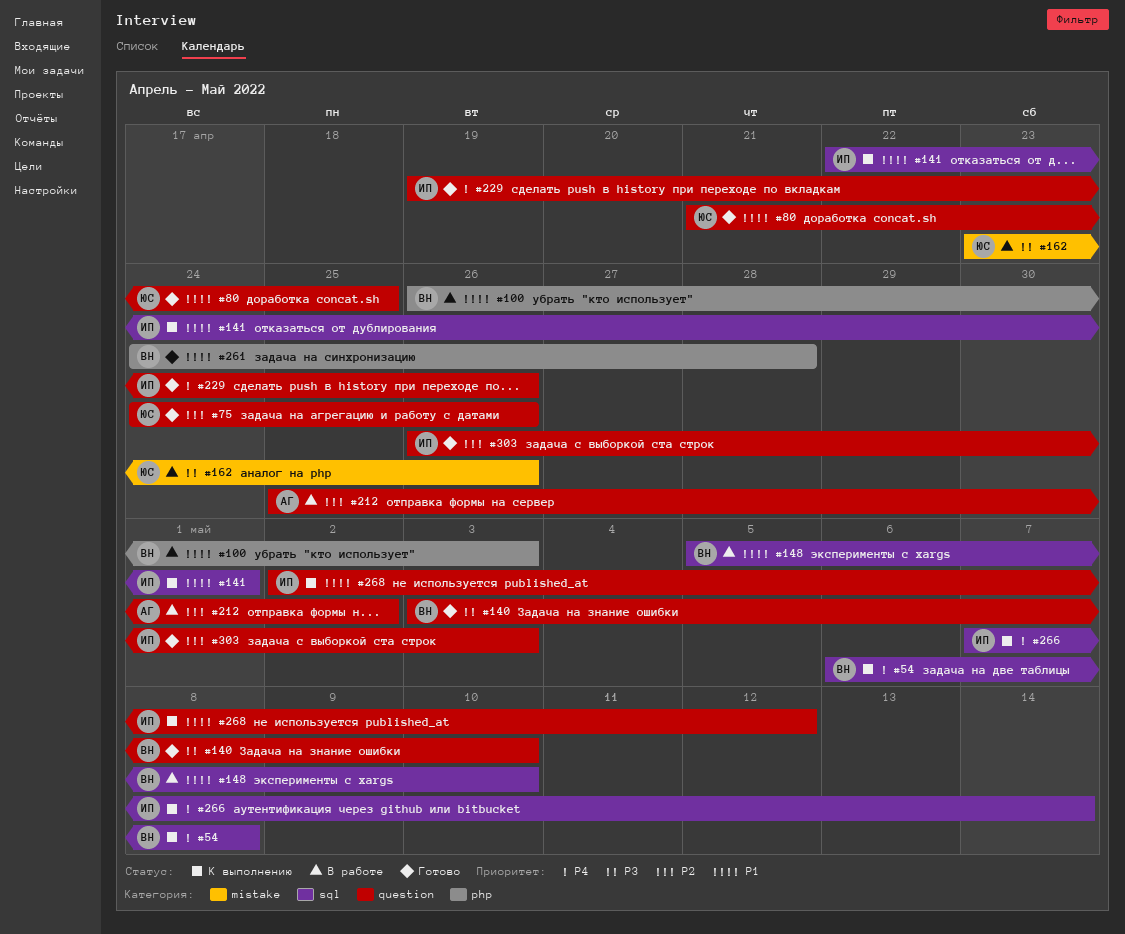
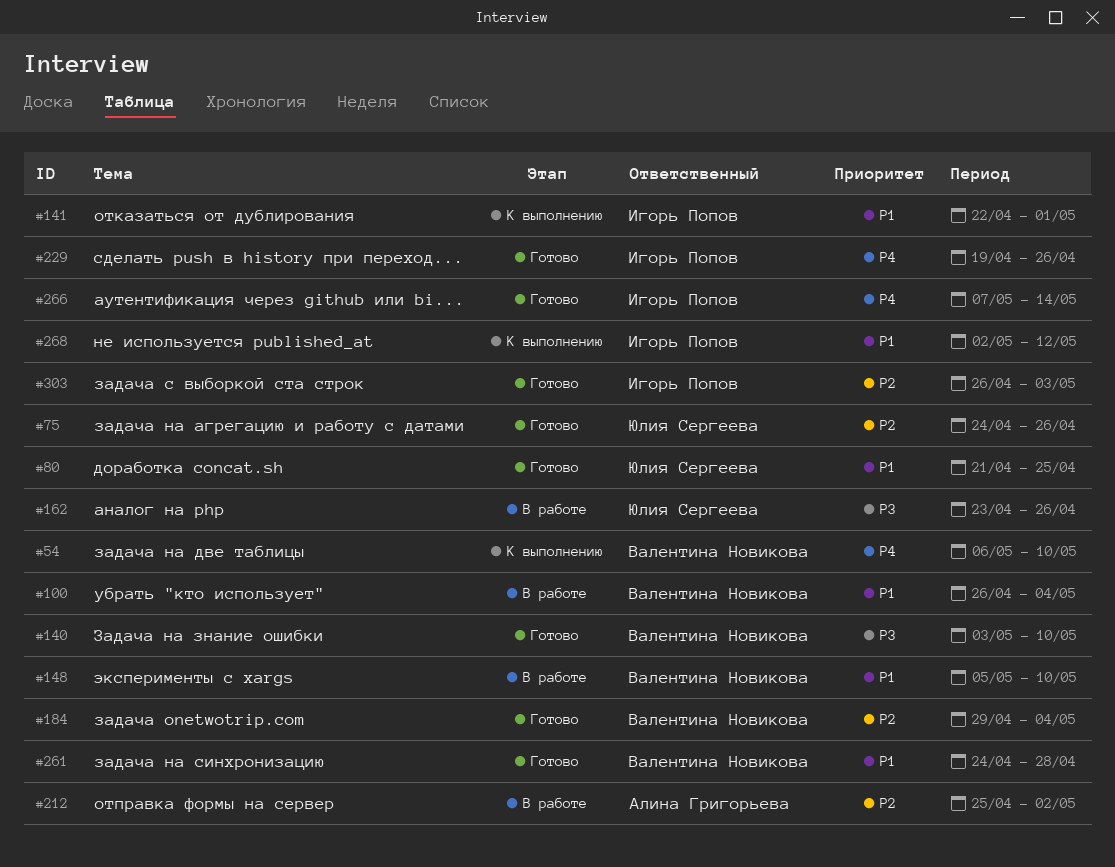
#54, due: May 8 -> May 10
#100, due: May 3 -> May 4
#184: none -> present
#266, status: К выполнению -> Готово

